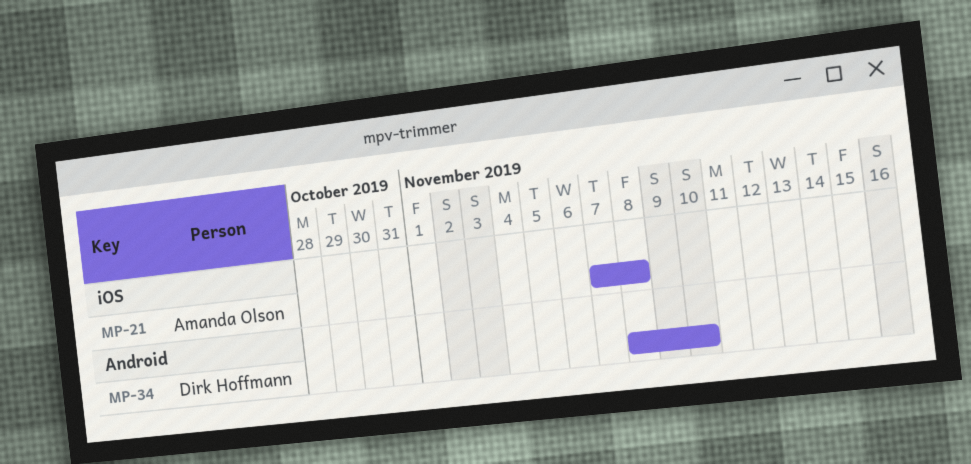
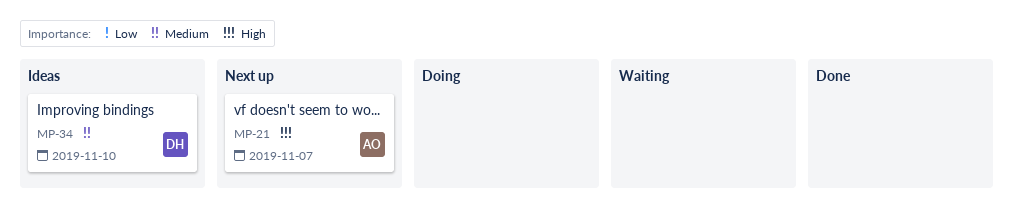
MP-21, due: Nov 8 -> Nov 7

